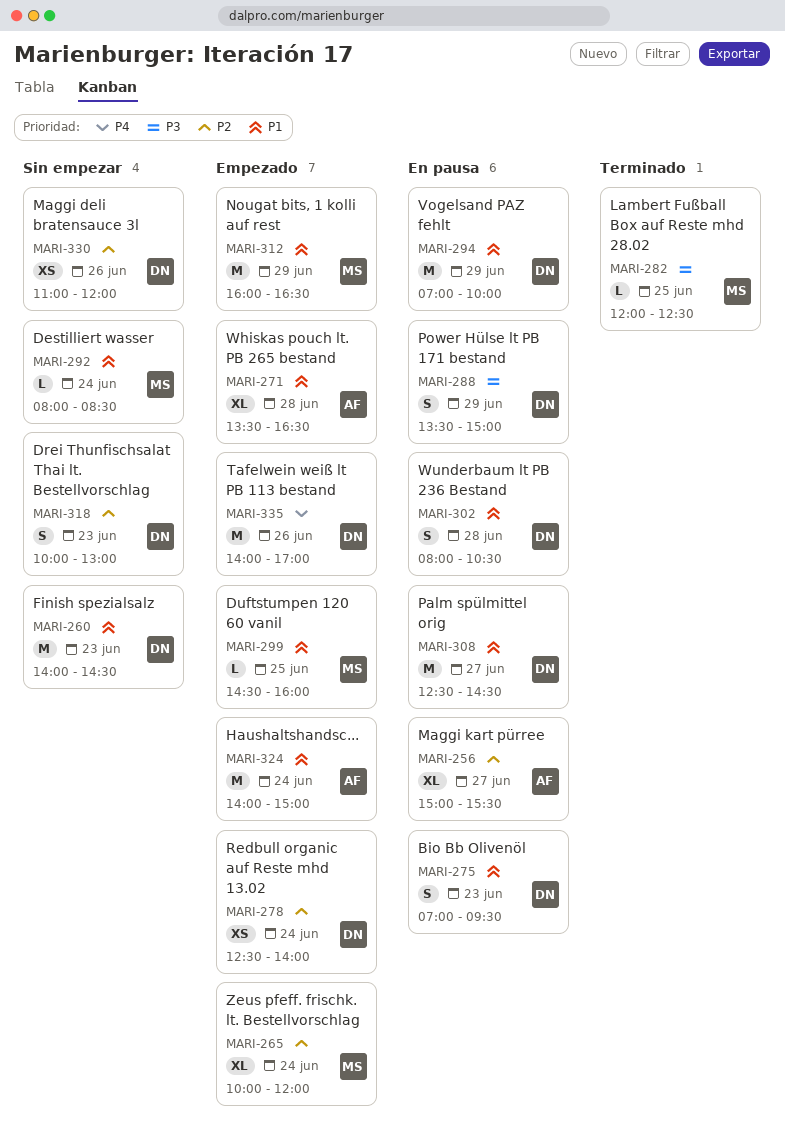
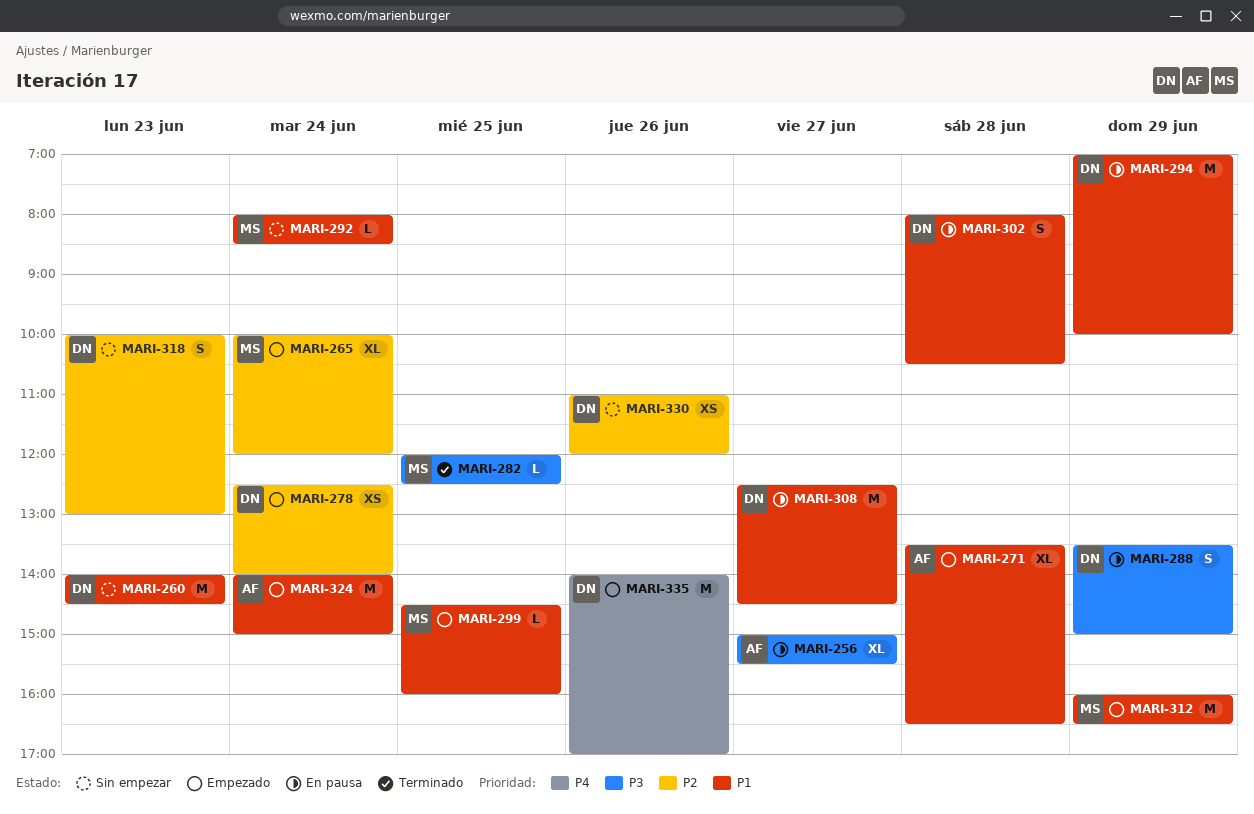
MARI-256, priority: P2 -> P3
MARI-275: present -> none

